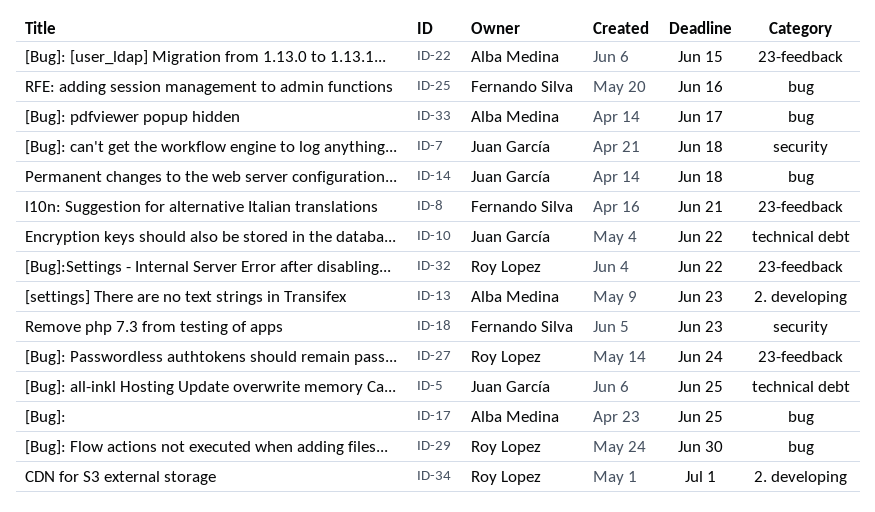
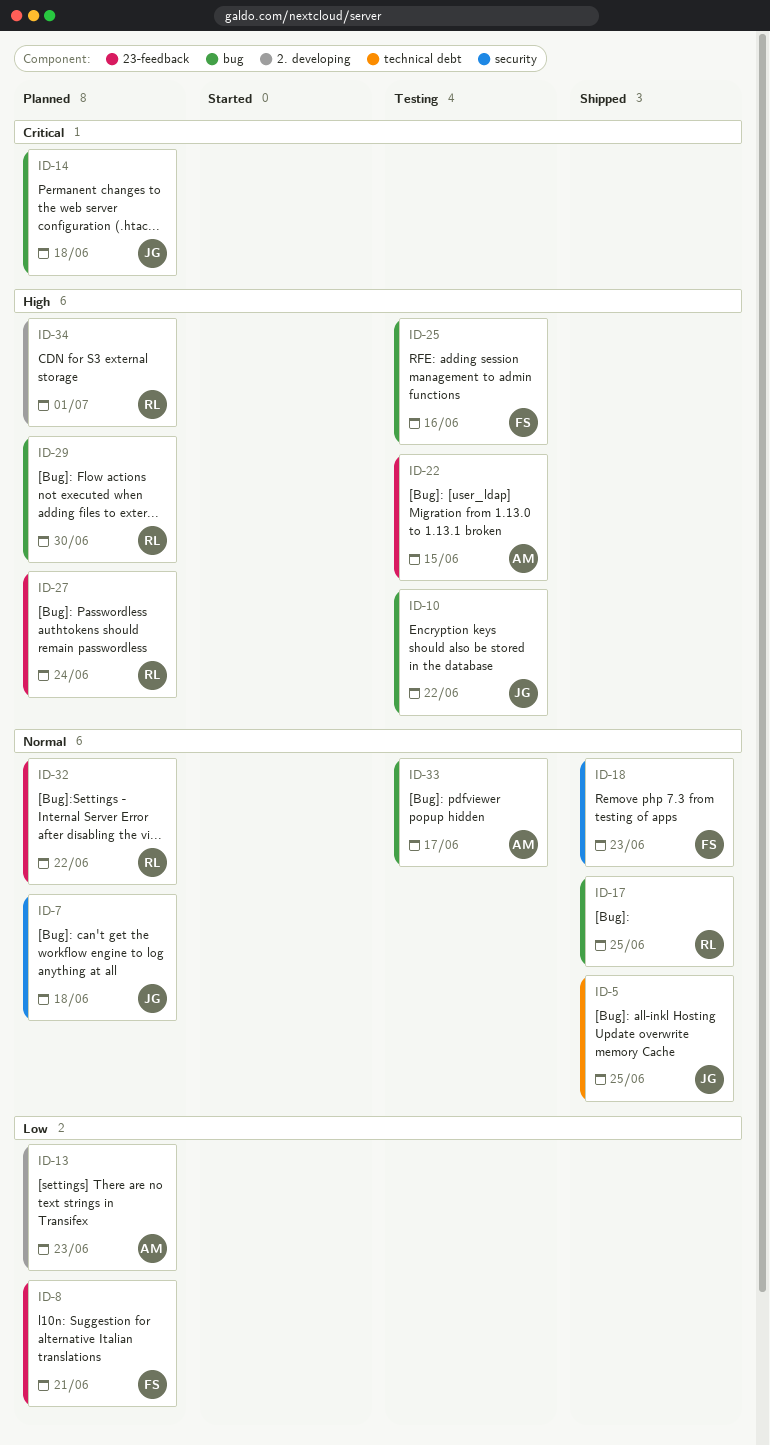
ID-10, label: technical debt -> bug
ID-17, owner: Alba Medina -> Roy Lopez

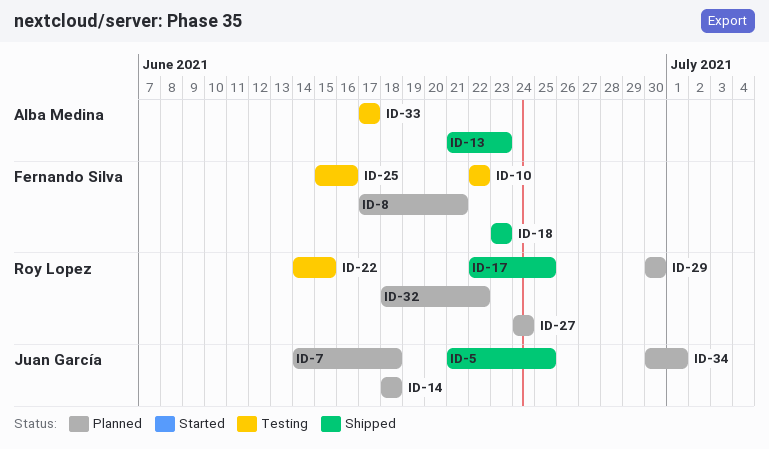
ID-10, owner: Juan García -> Fernando Silva
ID-13, status: Planned -> Shipped
ID-22, owner: Alba Medina -> Roy Lopez
ID-34, owner: Roy Lopez -> Juan García

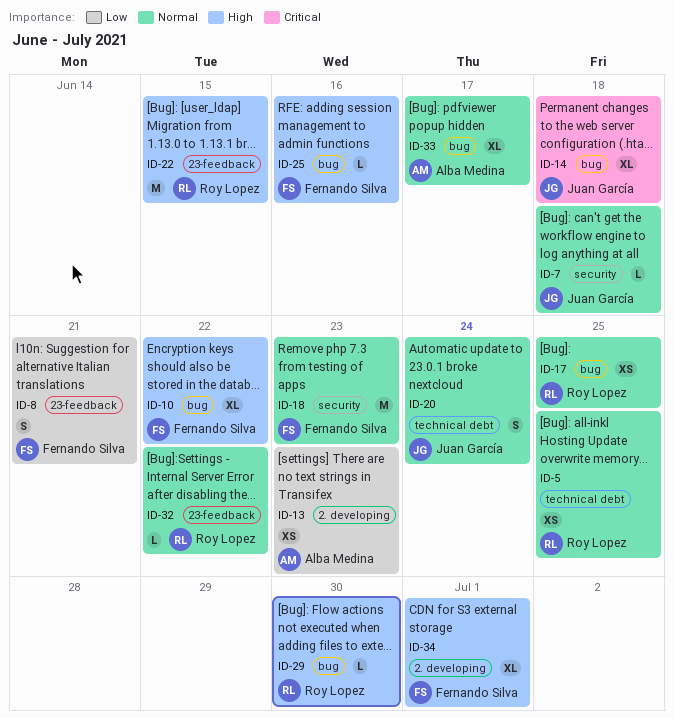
ID-5, owner: Juan García -> Roy Lopez
ID-20: none -> present
ID-27: present -> none
ID-34, owner: Juan García -> Fernando Silva

